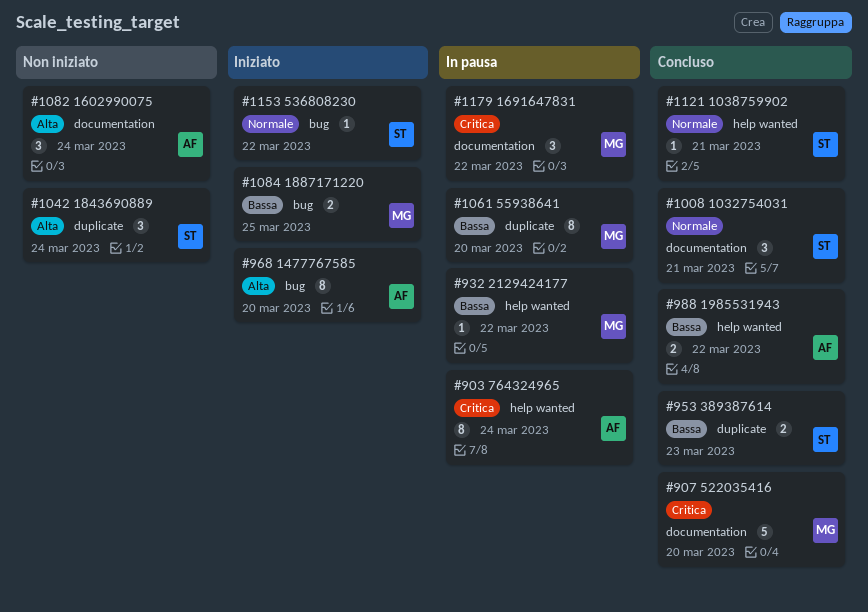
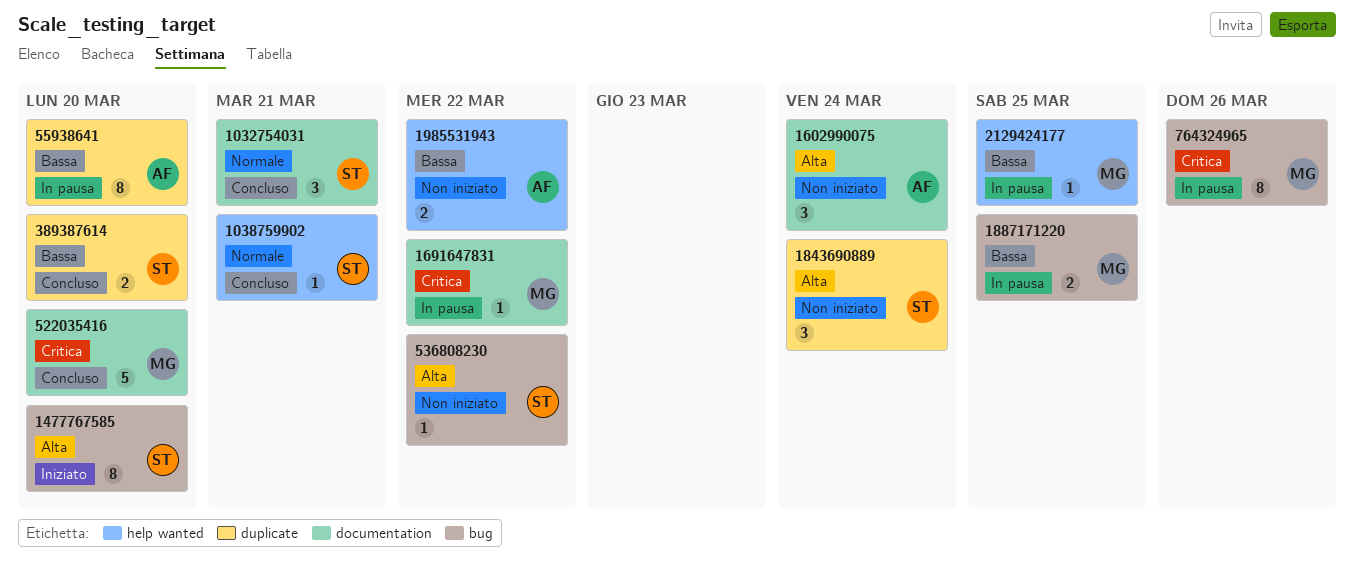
1477767585, owner: AF -> ST
1691647831, estimate: 3 -> 1
1887171220, status: Iniziato -> In pausa
1985531943, status: Concluso -> Non iniziato
2129424177, due: Mar 22 -> Mar 25
389387614, due: Mar 23 -> Mar 20
536808230, status: Iniziato -> Non iniziato
536808230, priority: Normale -> Alta
55938641, owner: MG -> AF
764324965, owner: AF -> MG
764324965, label: help wanted -> bug
764324965, due: Mar 24 -> Mar 26

